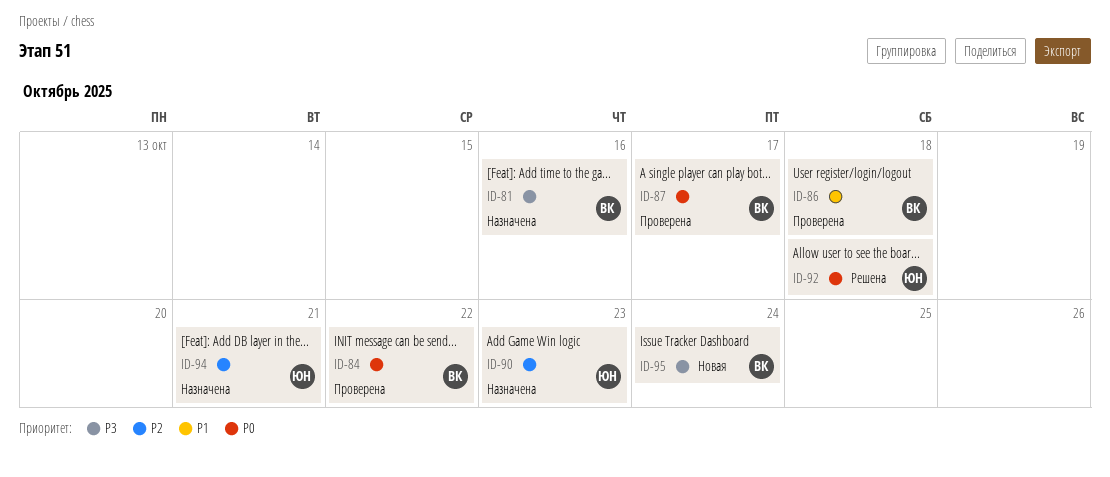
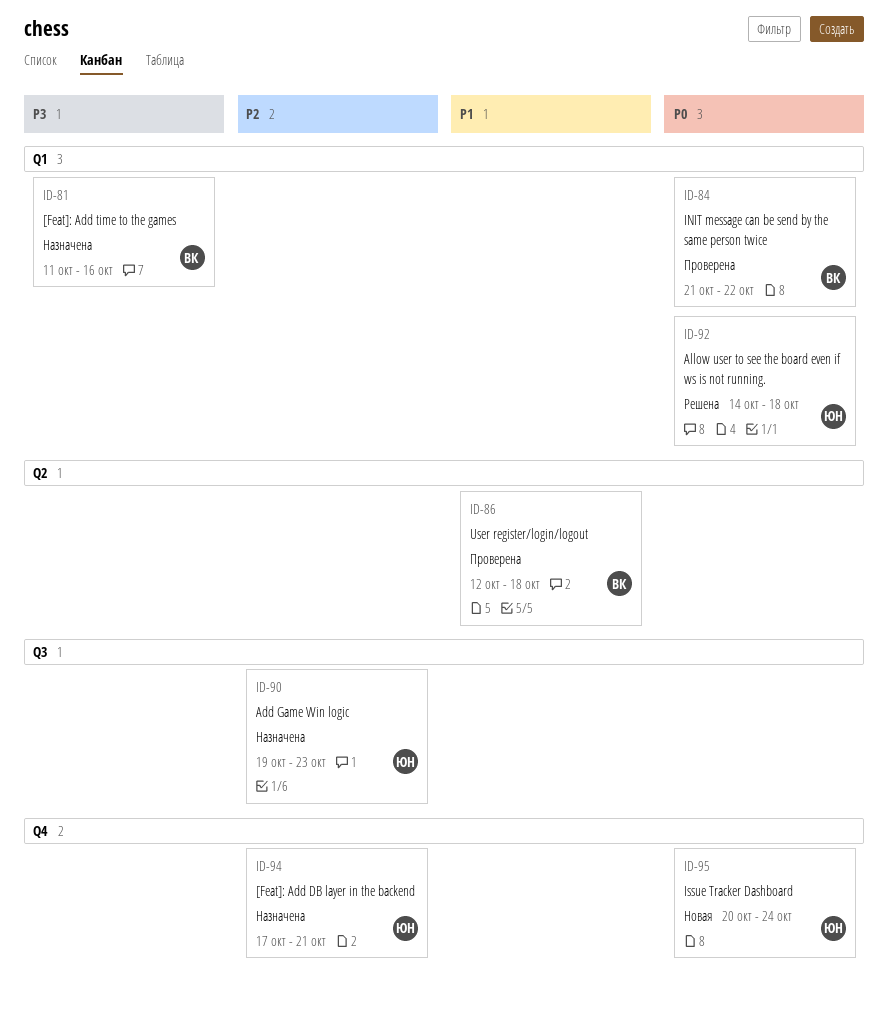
ID-87: present -> none
ID-95, owner: ВК -> ЮН
ID-95, priority: P3 -> P0

